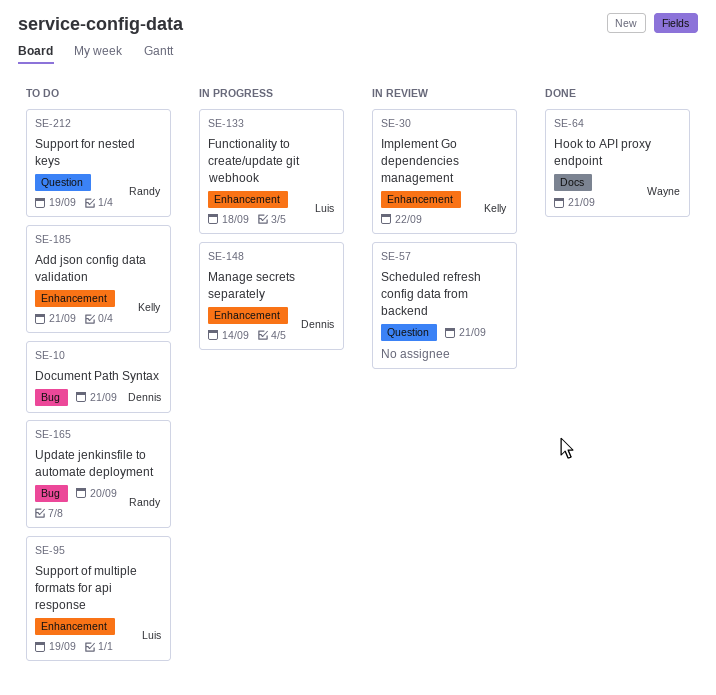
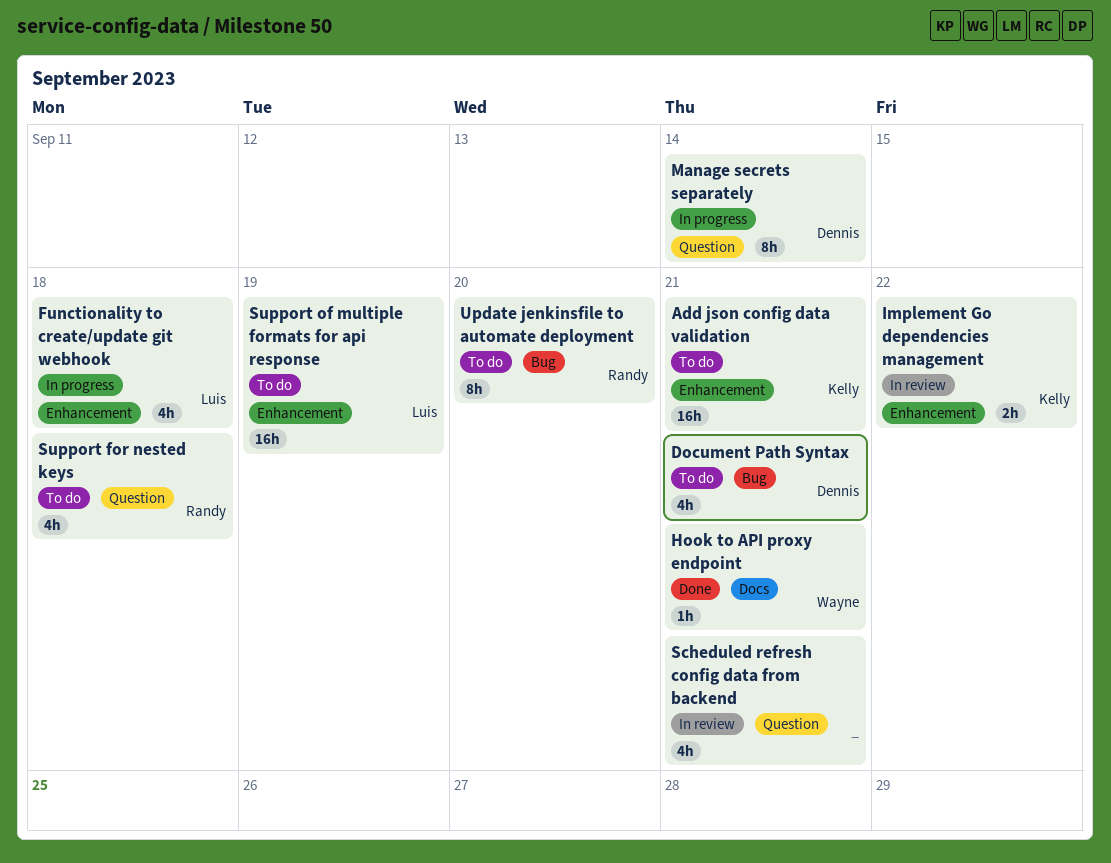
Manage secrets separately, label: Enhancement -> Question
Support for nested keys, due: Sep 19 -> Sep 18

